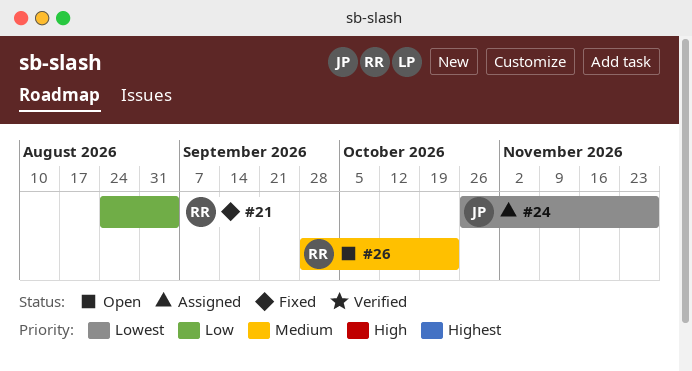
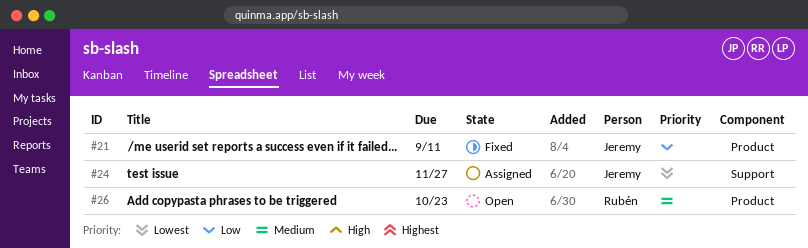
#21, owner: Rubén -> Jeremy
#21, due: Sep 4 -> Sep 11

